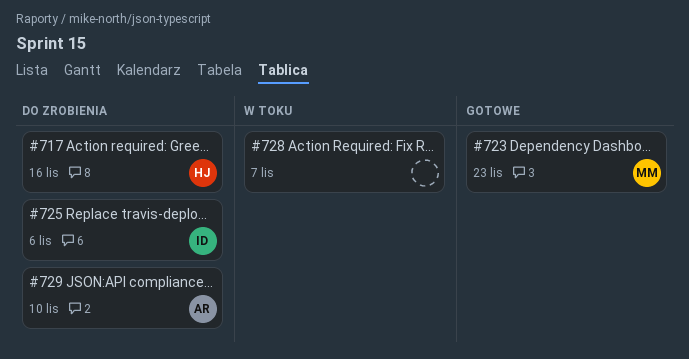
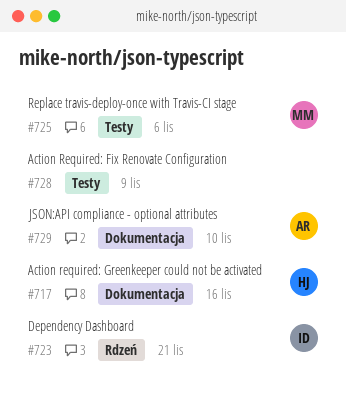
#723, owner: MM -> ID
#723, due: Nov 23 -> Nov 21
#725, owner: ID -> MM
#728, due: Nov 7 -> Nov 9

